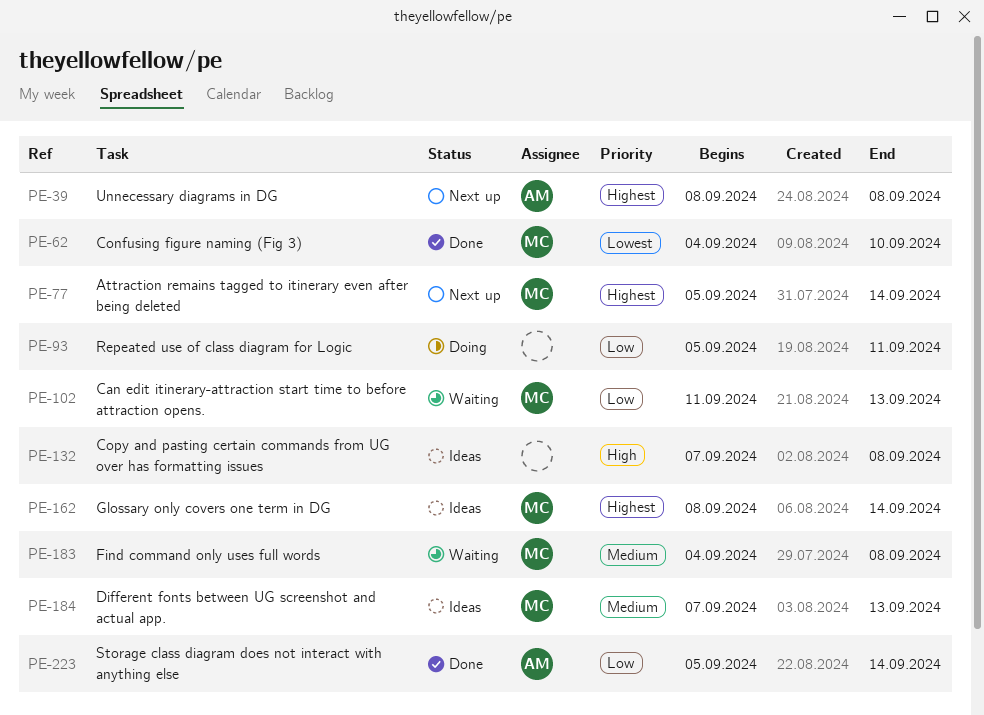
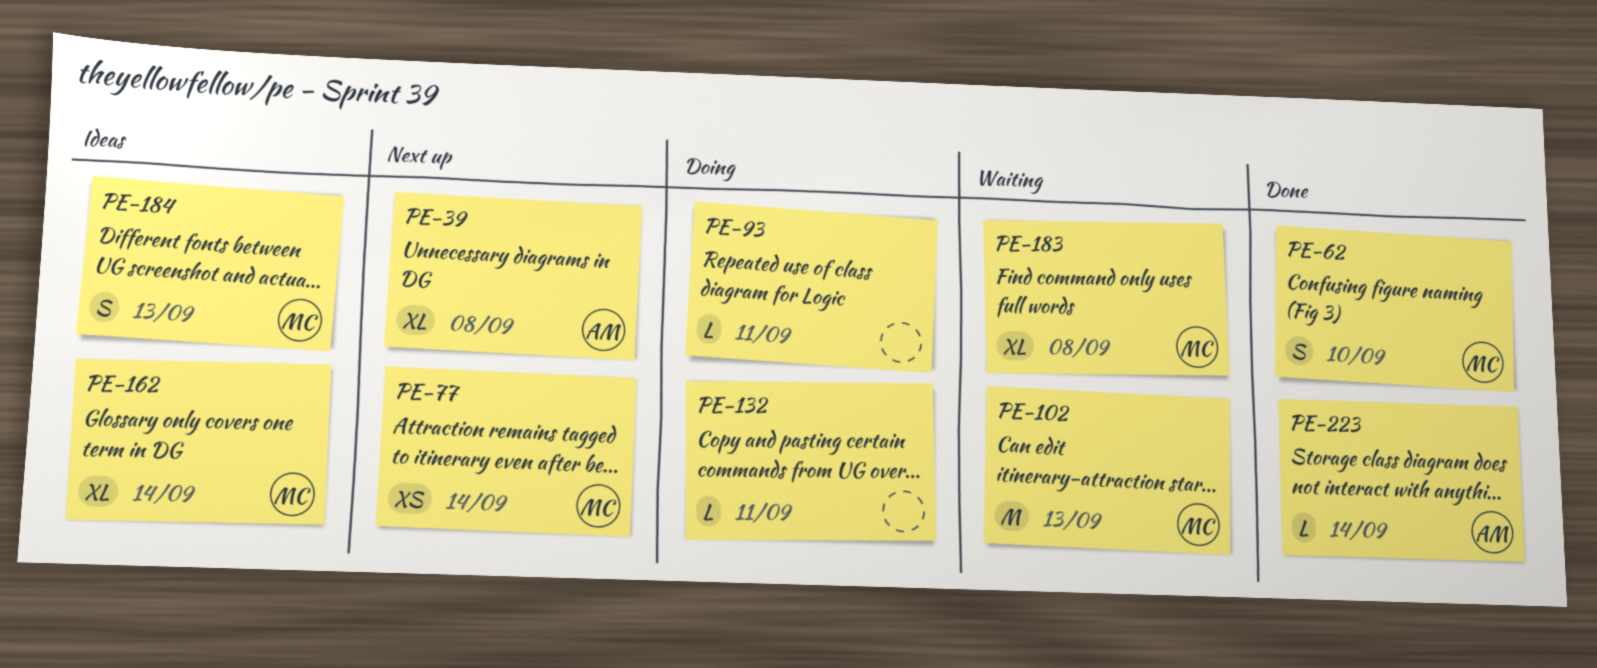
PE-132, status: Ideas -> Doing
PE-132, due: Sep 8 -> Sep 11

